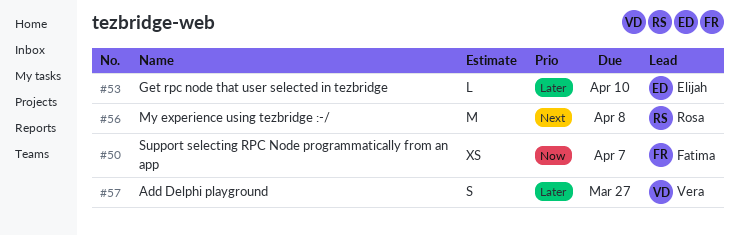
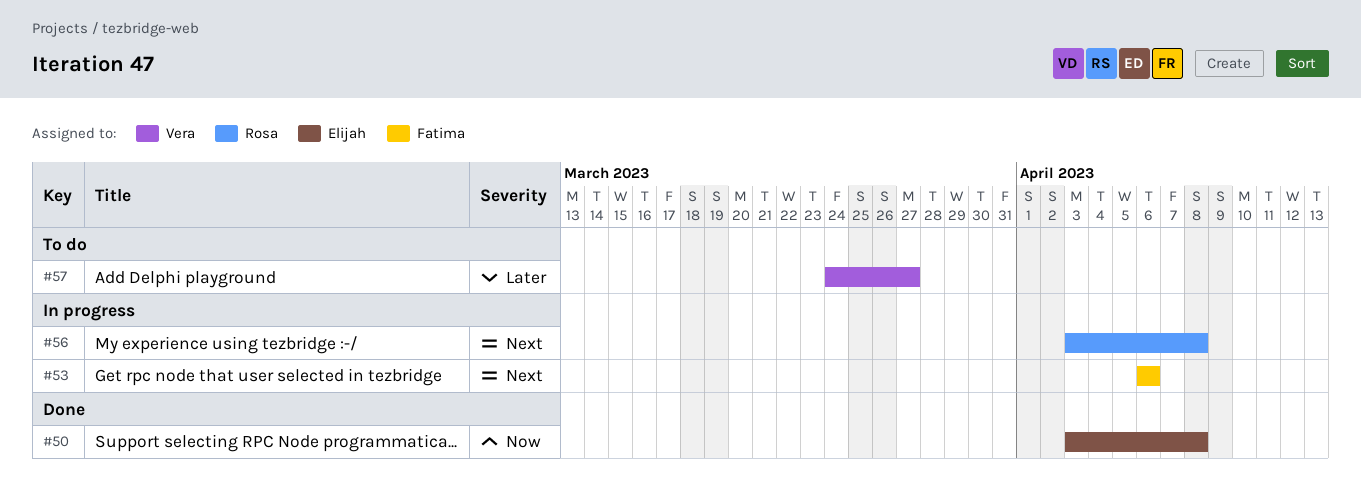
#50, owner: Fatima -> Elijah
#50, due: Apr 7 -> Apr 8
#53, owner: Elijah -> Fatima
#53, priority: Later -> Next
#53, due: Apr 10 -> Apr 6

